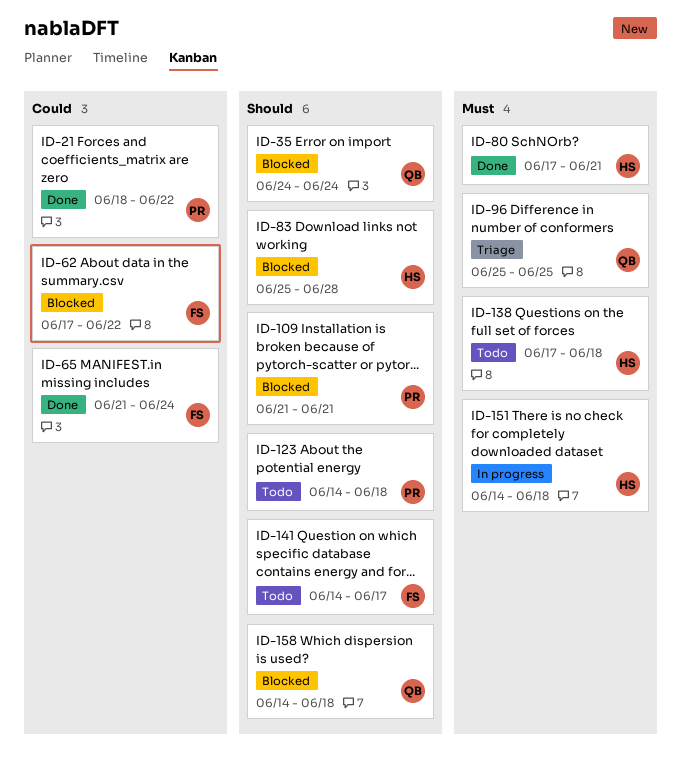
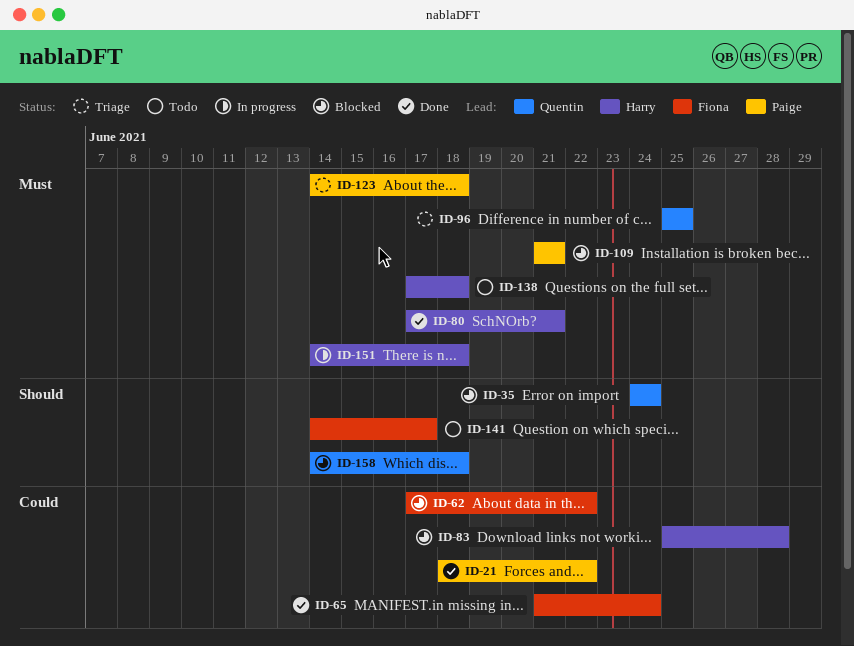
ID-83, priority: Should -> Could
ID-109, priority: Should -> Must
ID-123, status: Todo -> Triage
ID-123, priority: Should -> Must

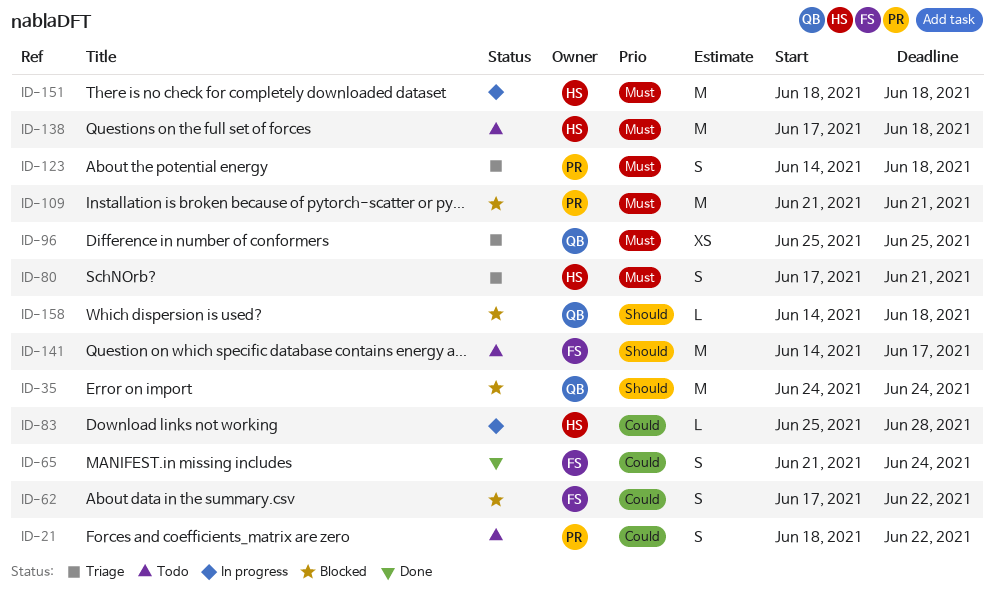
ID-21, status: Done -> Todo
ID-80, status: Done -> Triage
ID-83, status: Blocked -> In progress
ID-151, start: Jun 14 -> Jun 18

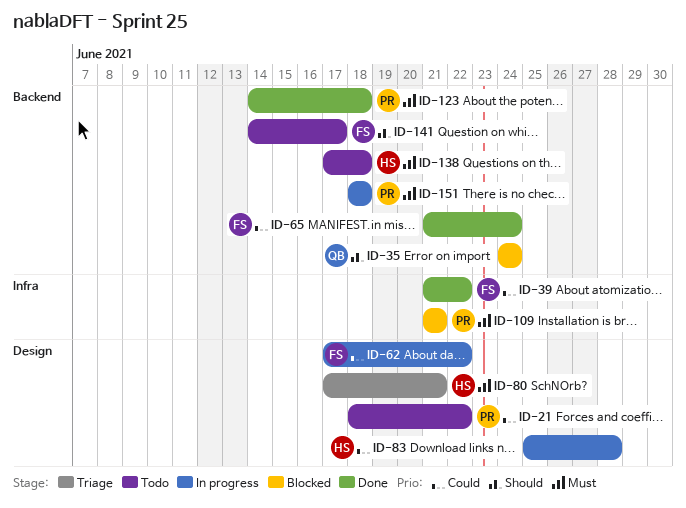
ID-39: none -> present
ID-62, status: Blocked -> In progress
ID-96: present -> none
ID-123, status: Triage -> Done
ID-151, owner: HS -> PR
ID-158: present -> none

